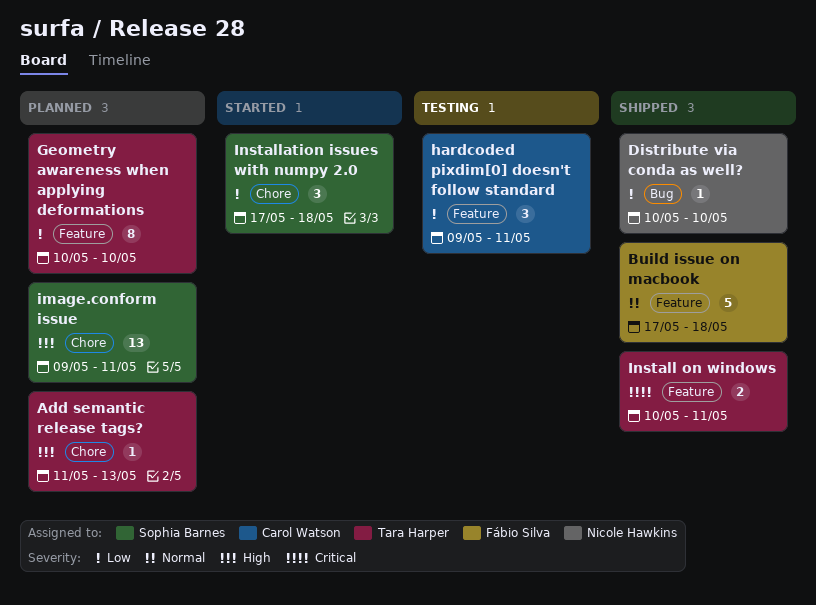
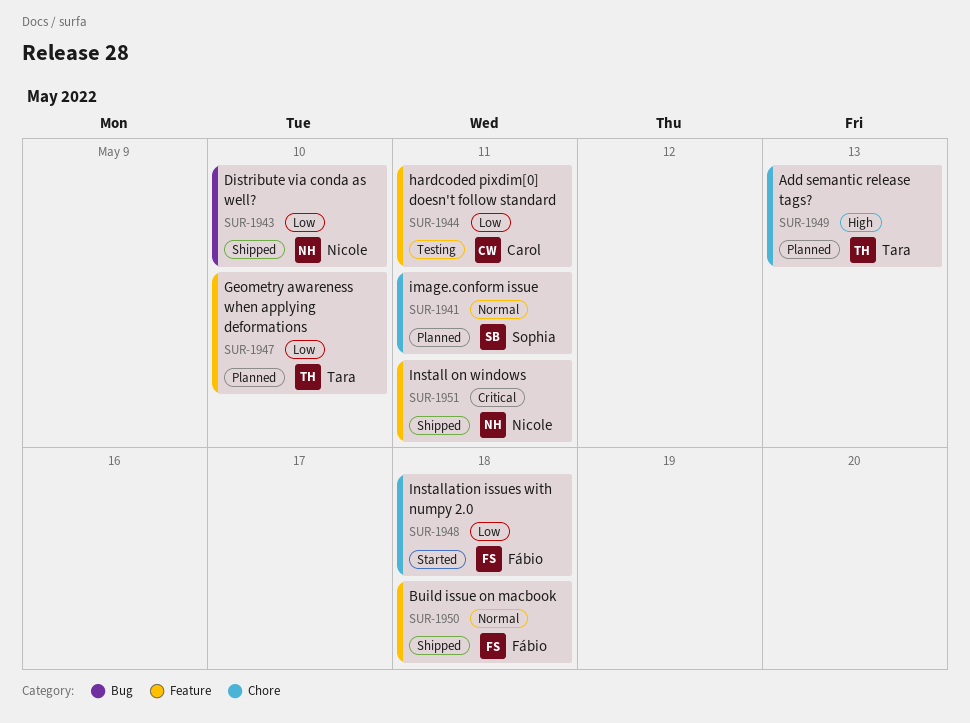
image.conform issue, priority: High -> Normal
Install on windows, owner: Tara Harper -> Nicole Hawkins
Installation issues with numpy 2.0, owner: Sophia Barnes -> Fábio Silva

